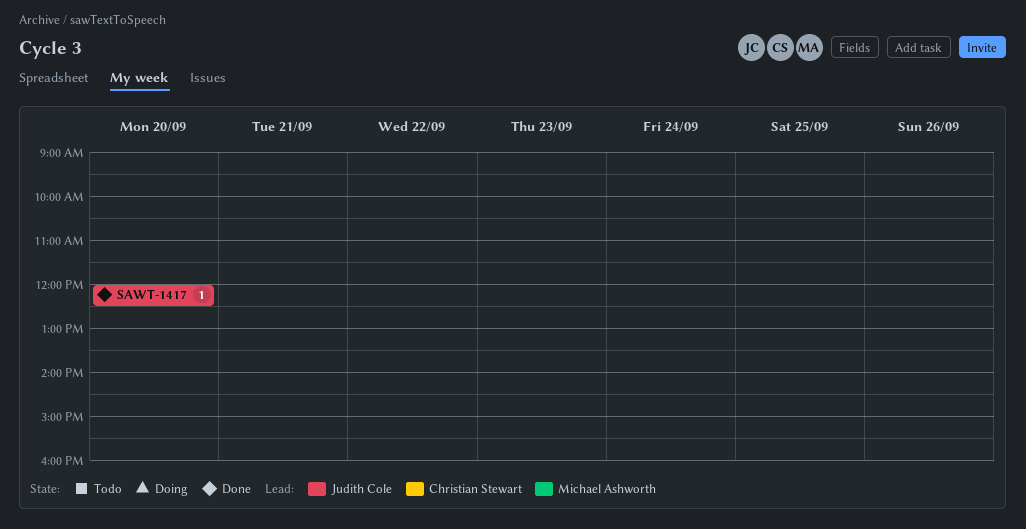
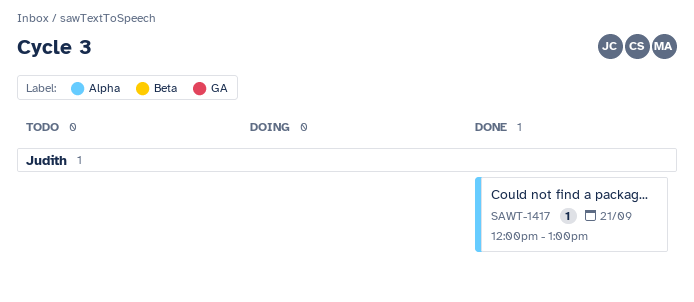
SAWT-1417, day: Sep 20 -> Sep 21
SAWT-1417, ends: 12:30 -> 13:00

